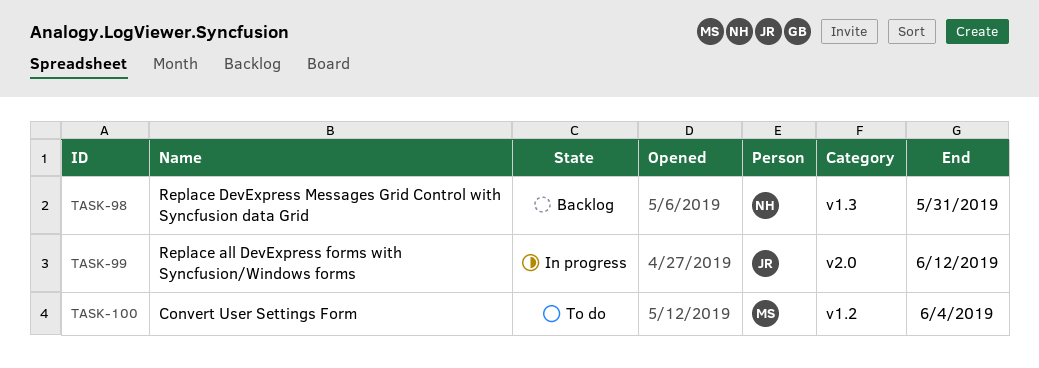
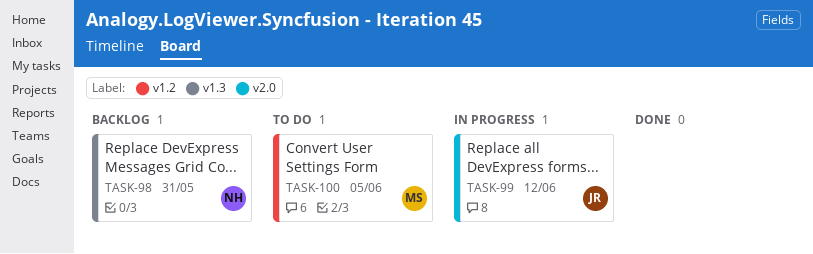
TASK-100, due: Jun 4 -> Jun 5

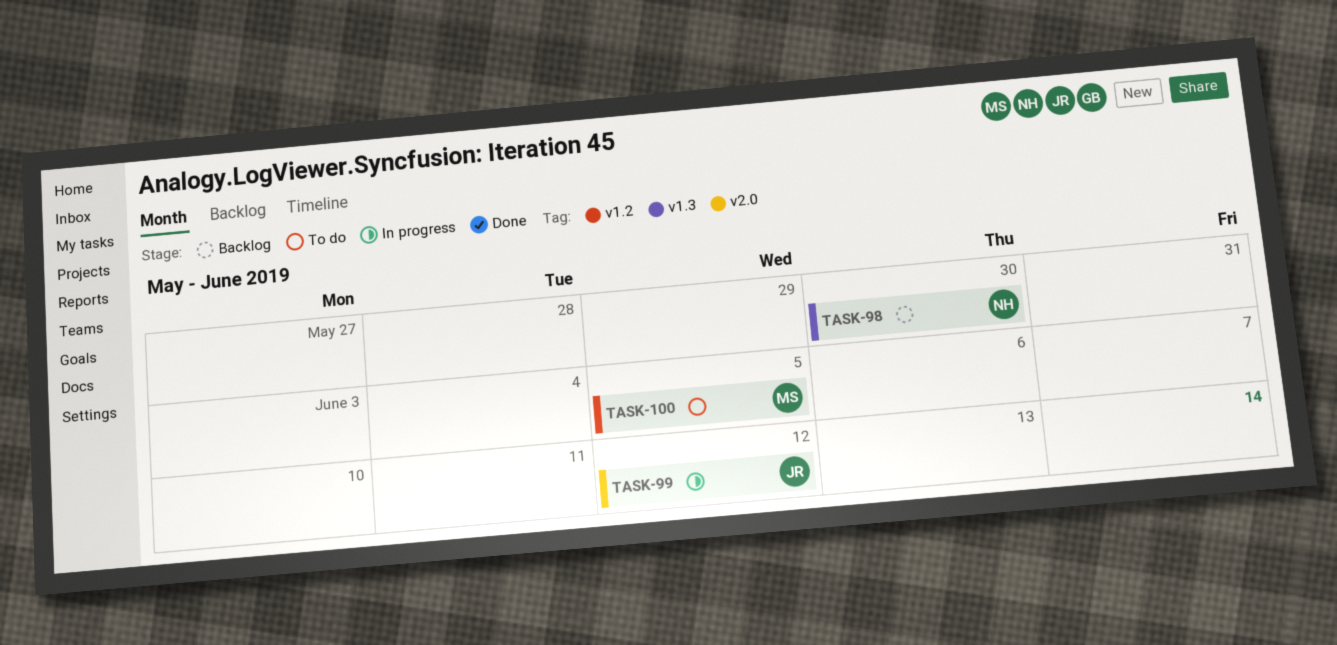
TASK-98, due: May 31 -> May 30

